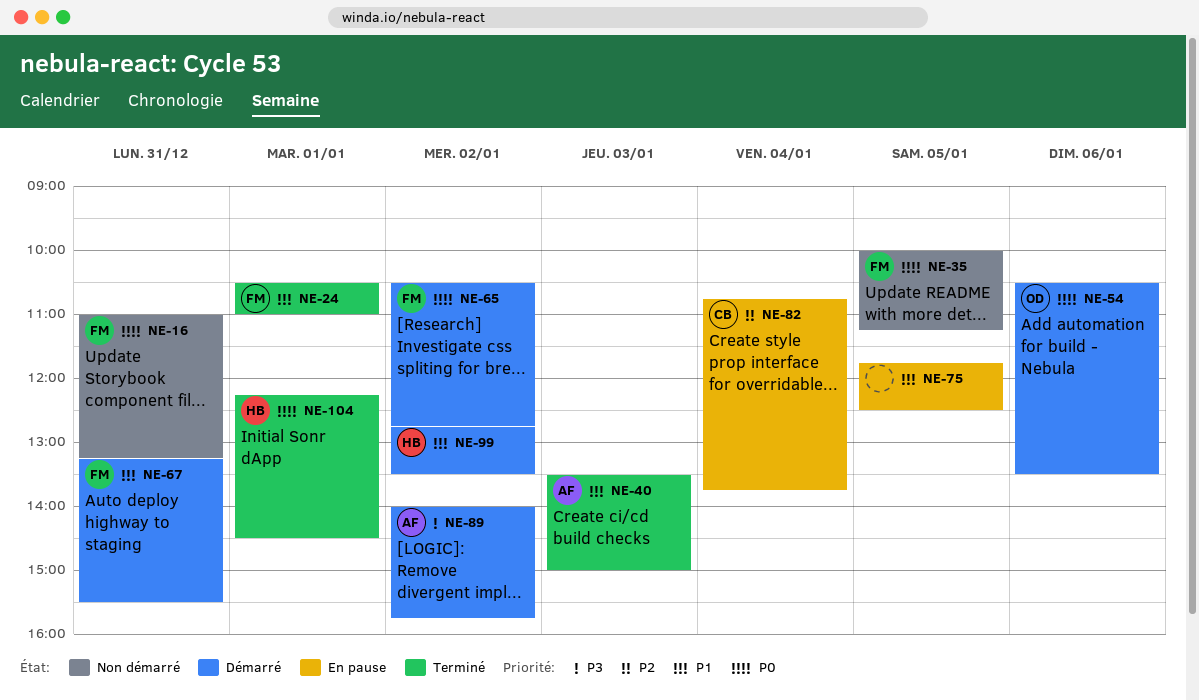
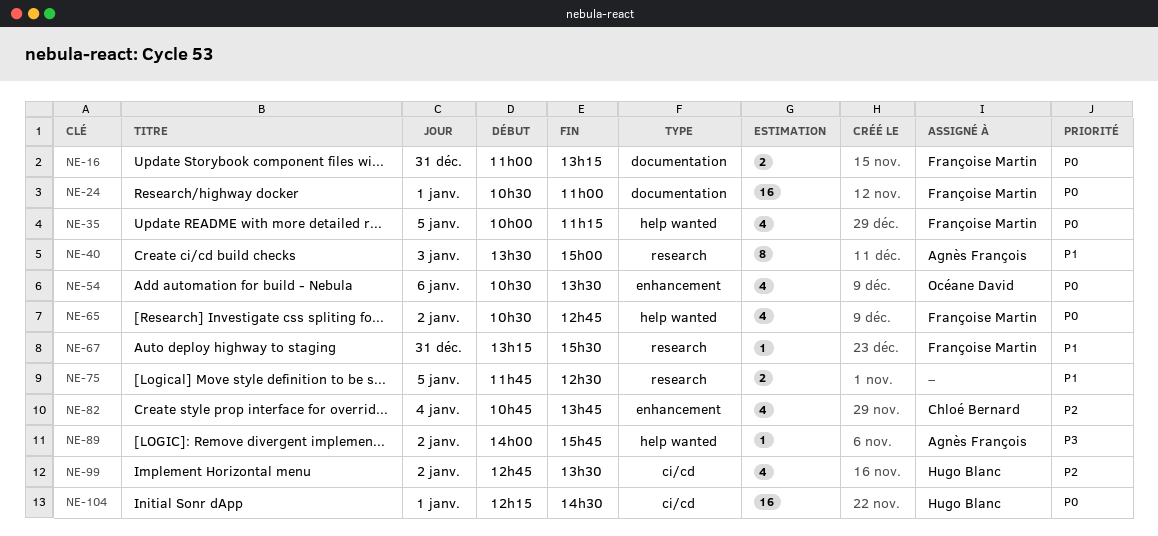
NE-24, priority: P1 -> P0
NE-99, priority: P1 -> P2

